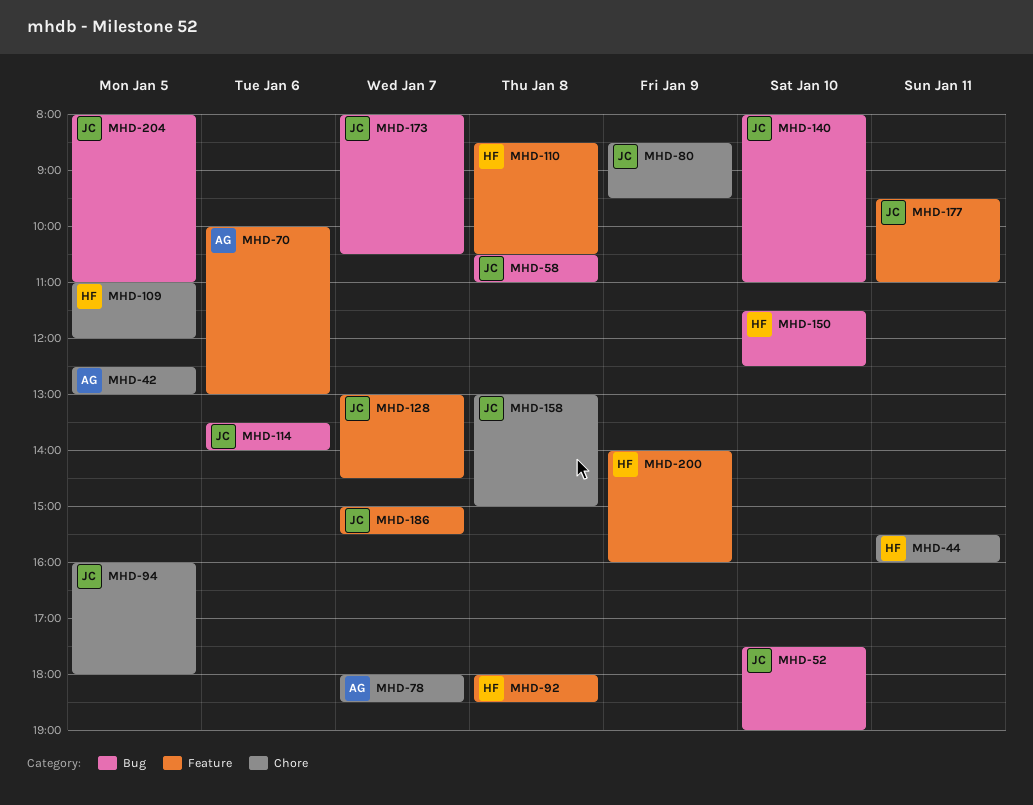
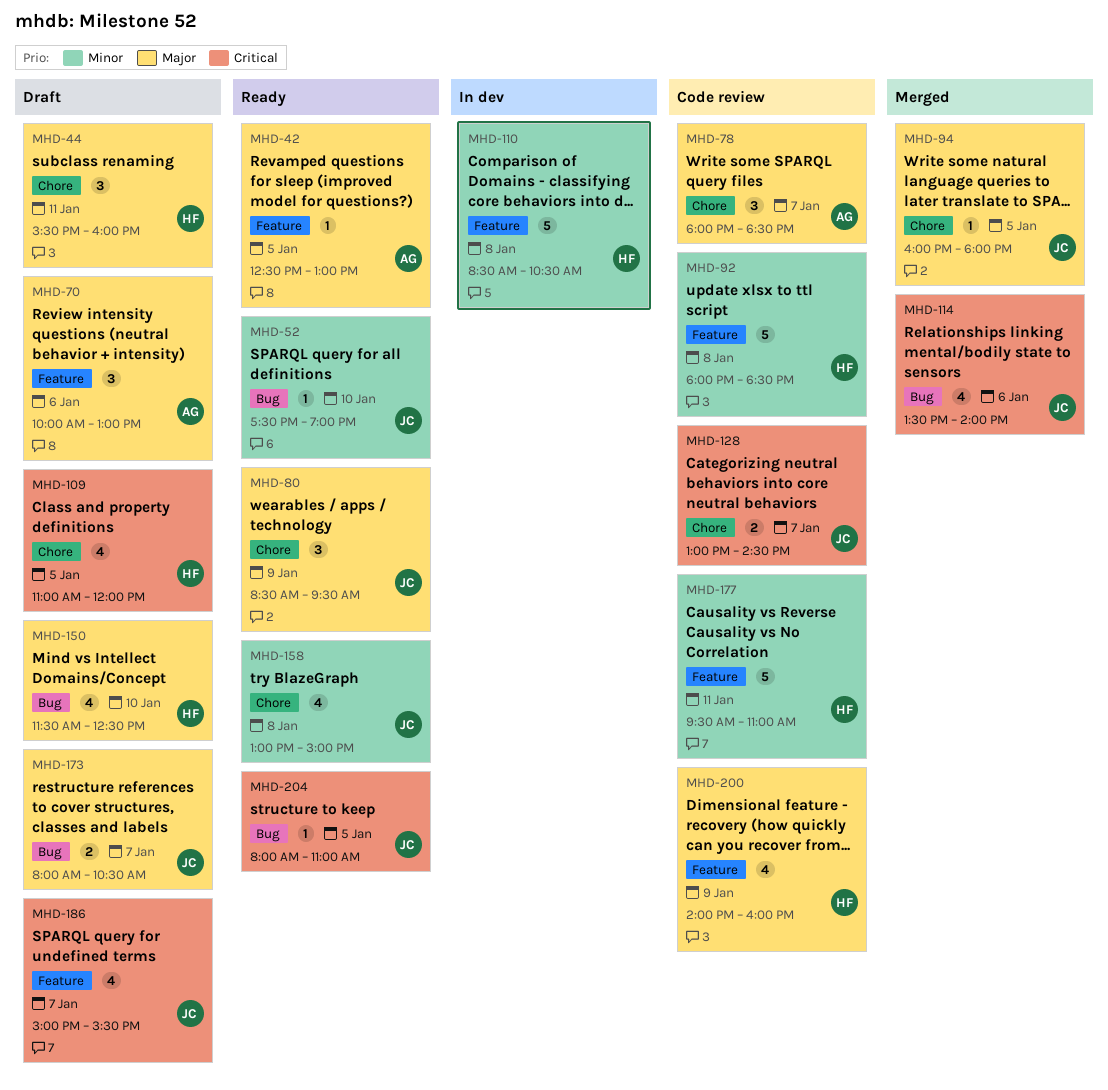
MHD-42, label: Chore -> Feature
MHD-58: present -> none
MHD-128, label: Feature -> Chore
MHD-140: present -> none
MHD-177, owner: JC -> HF

